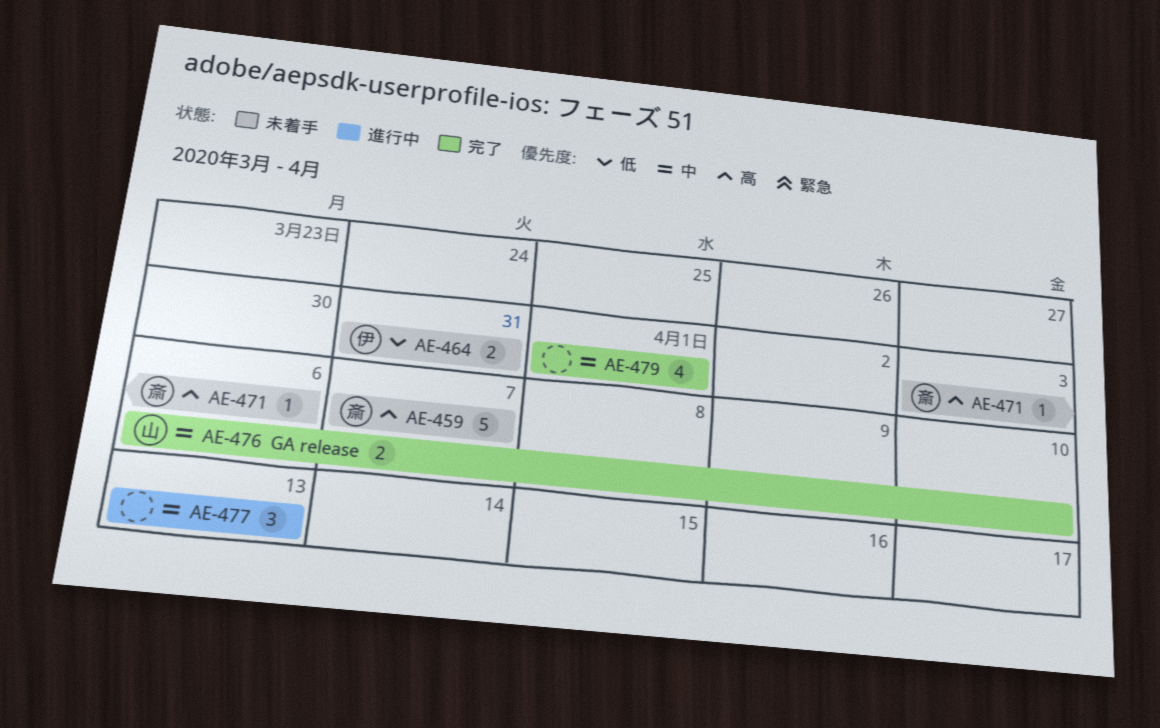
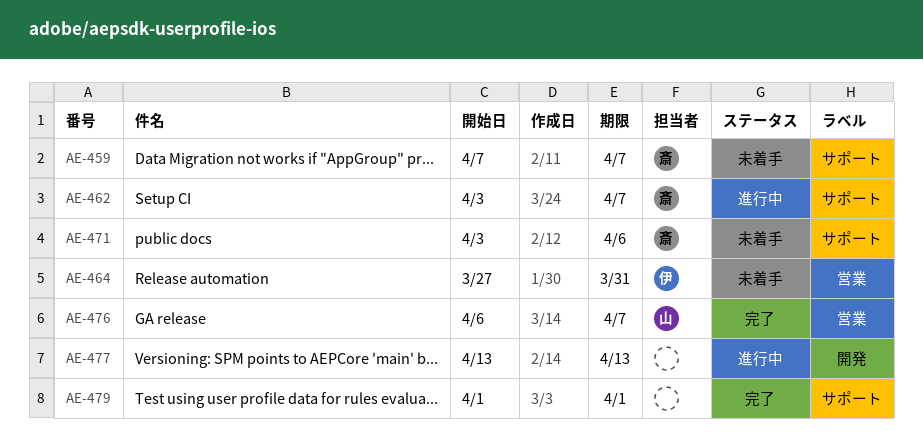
AE-462: none -> present
AE-464, start: Mar 31 -> Mar 27
AE-476, due: Apr 10 -> Apr 7

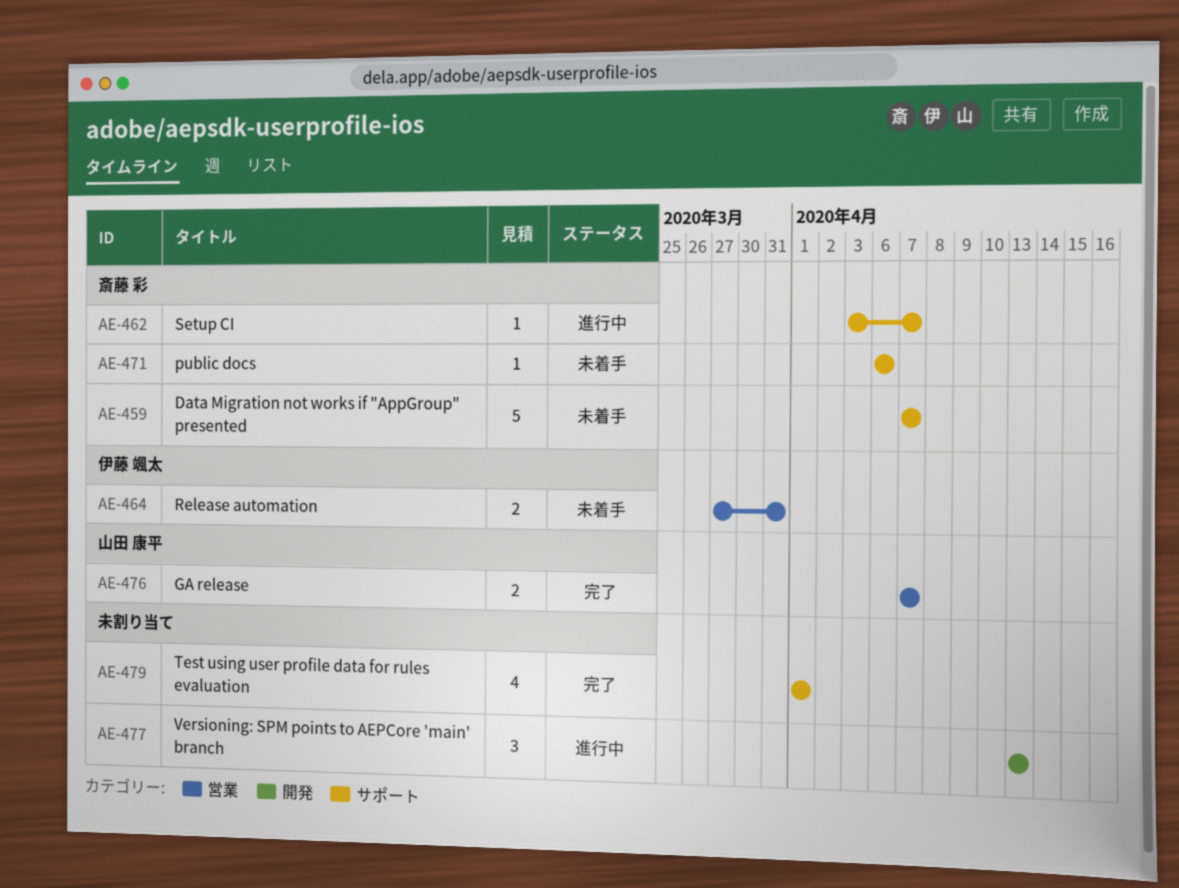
AE-471, start: Apr 3 -> Apr 6
AE-476, start: Apr 6 -> Apr 7

